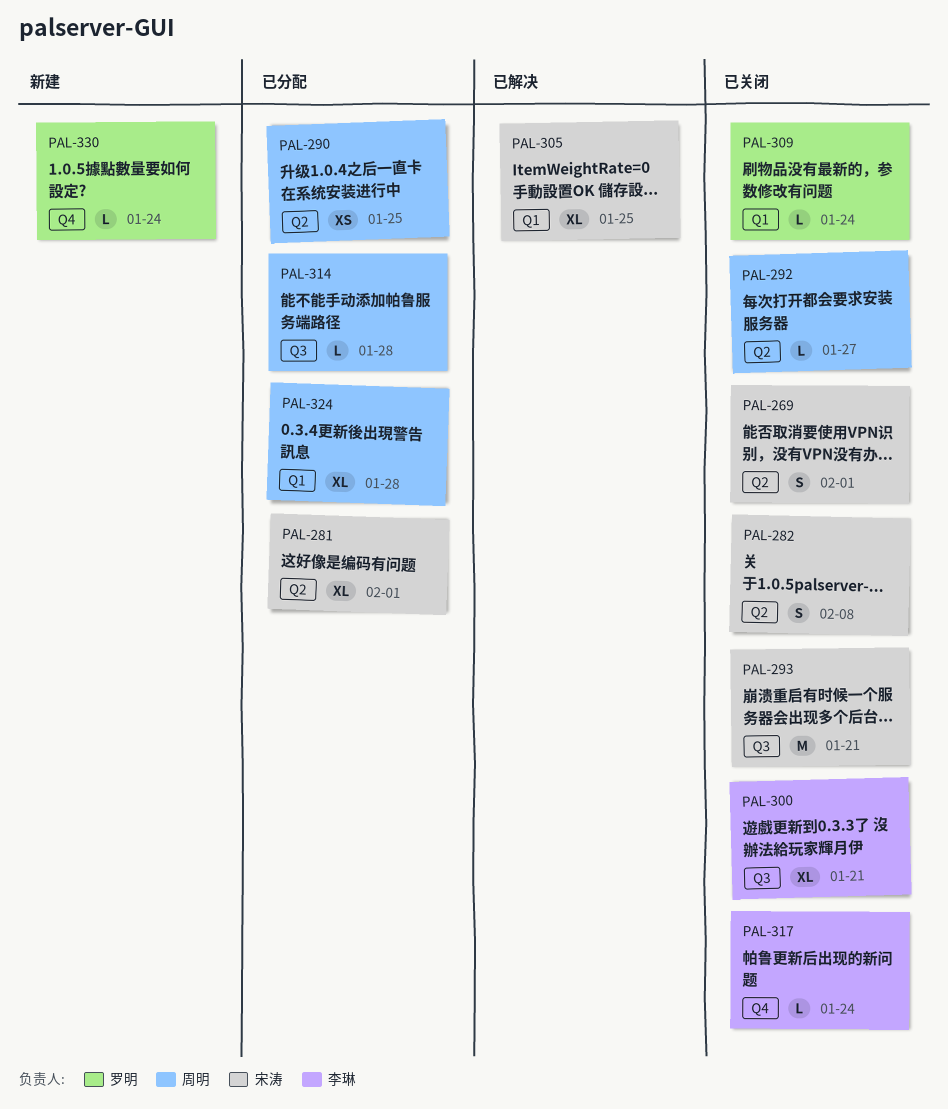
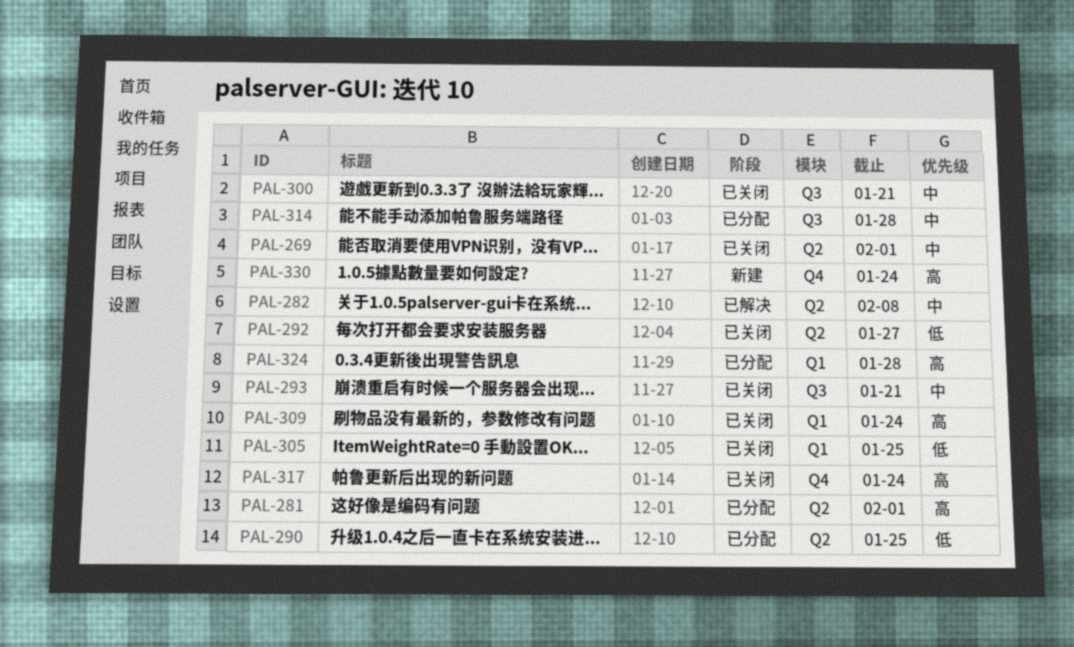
PAL-282, status: 已关闭 -> 已解决
PAL-305, status: 已解决 -> 已关闭

